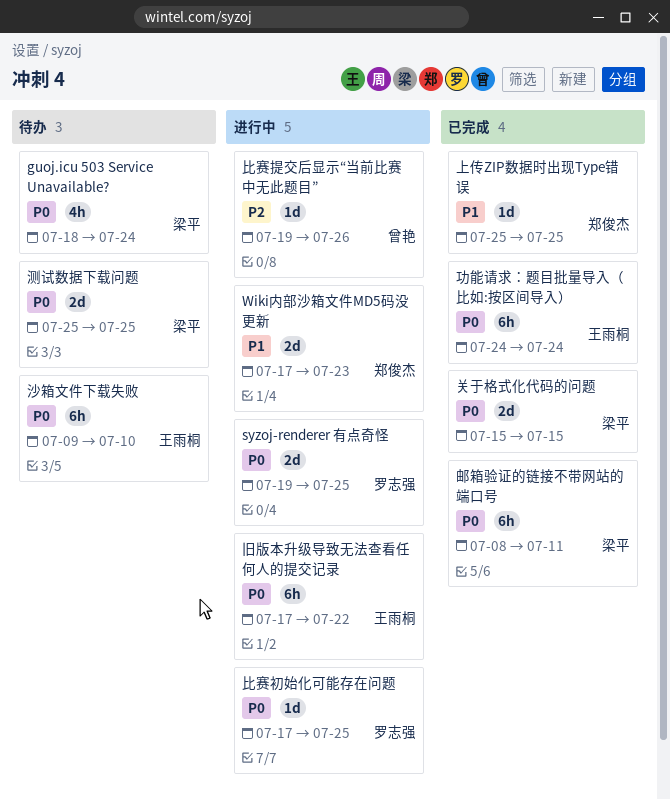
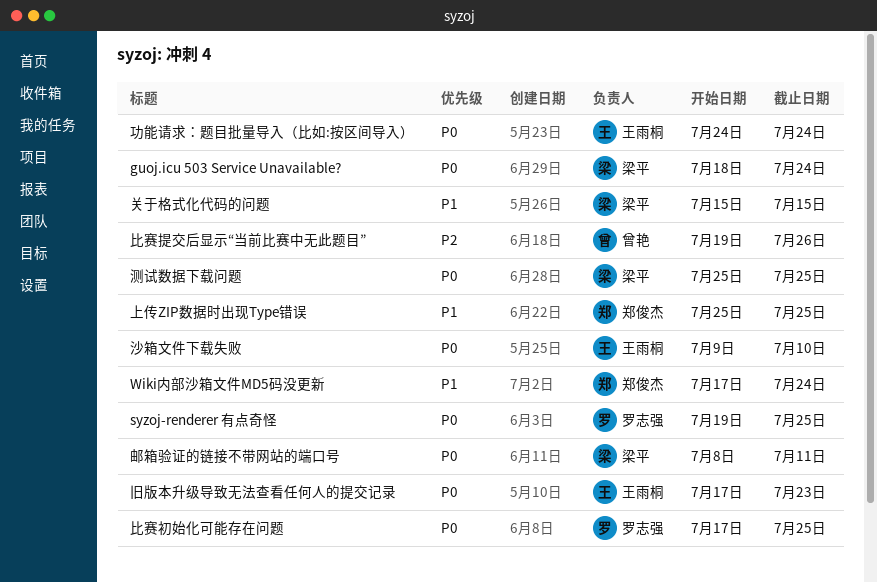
Wiki内部沙箱文件MD5码没更新, due: Jul 23 -> Jul 24
关于格式化代码的问题, priority: P0 -> P1
旧版本升级导致无法查看任何人的提交记录, due: Jul 22 -> Jul 23

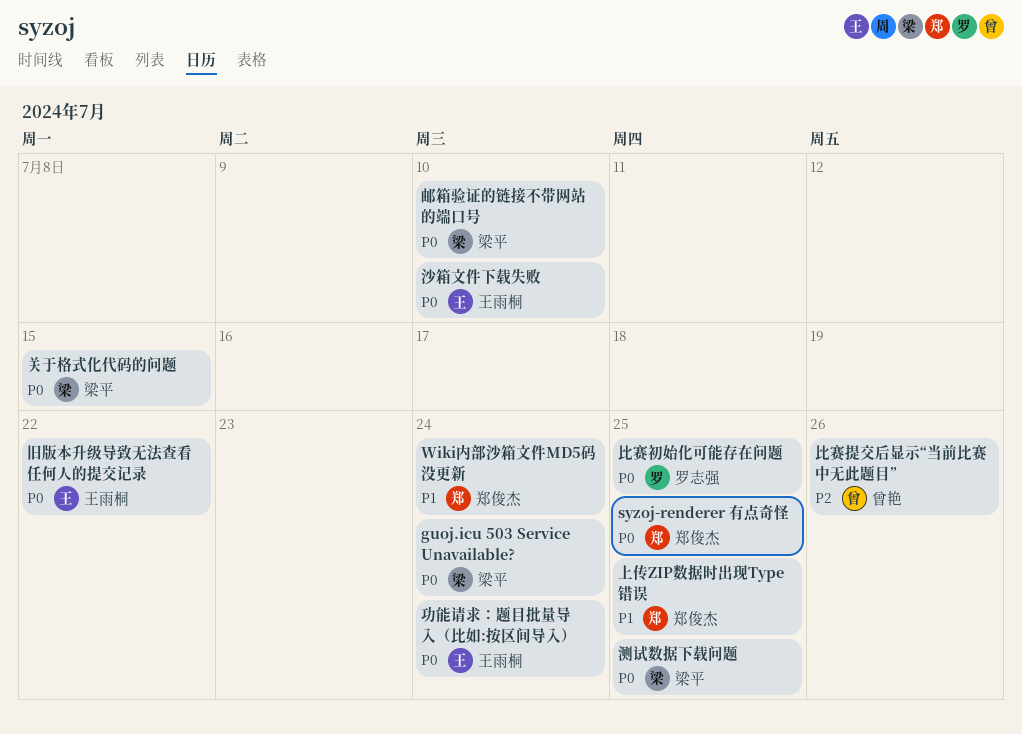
syzoj-renderer 有点奇怪, owner: 罗志强 -> 郑俊杰
关于格式化代码的问题, priority: P1 -> P0
旧版本升级导致无法查看任何人的提交记录, due: Jul 23 -> Jul 22
邮箱验证的链接不带网站的端口号, due: Jul 11 -> Jul 10

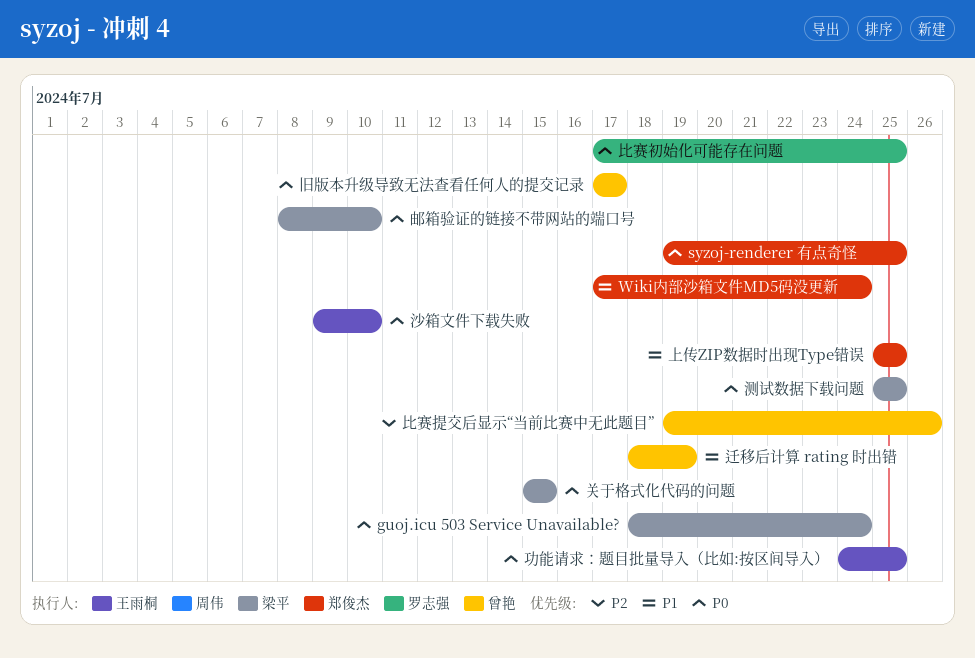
功能请求：题目批量导入（比如:按区间导入）, due: Jul 24 -> Jul 25
旧版本升级导致无法查看任何人的提交记录, owner: 王雨桐 -> 曾艳
旧版本升级导致无法查看任何人的提交记录, due: Jul 22 -> Jul 17
迁移后计算 rating 时出错: none -> present

